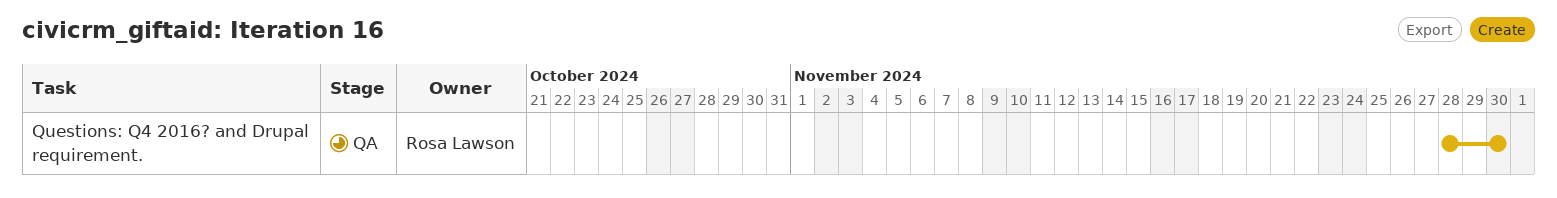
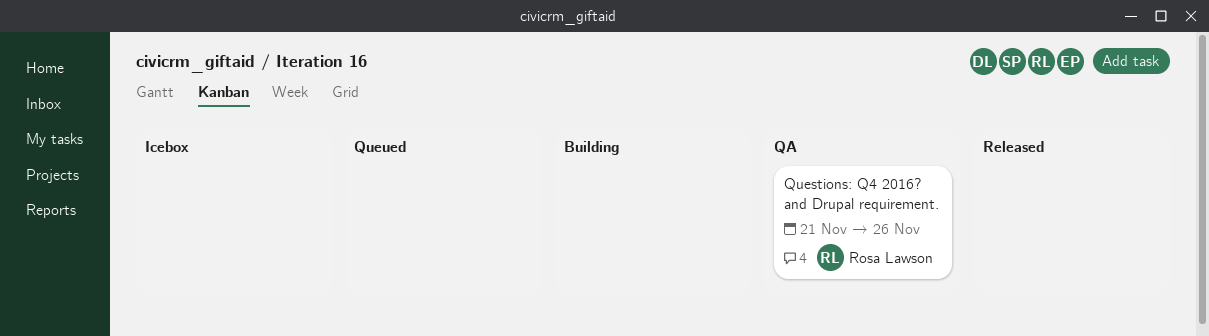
Questions: Q4 2016? and Drupal requirement., start: Nov 28 -> Nov 21
Questions: Q4 2016? and Drupal requirement., due: Nov 30 -> Nov 26

